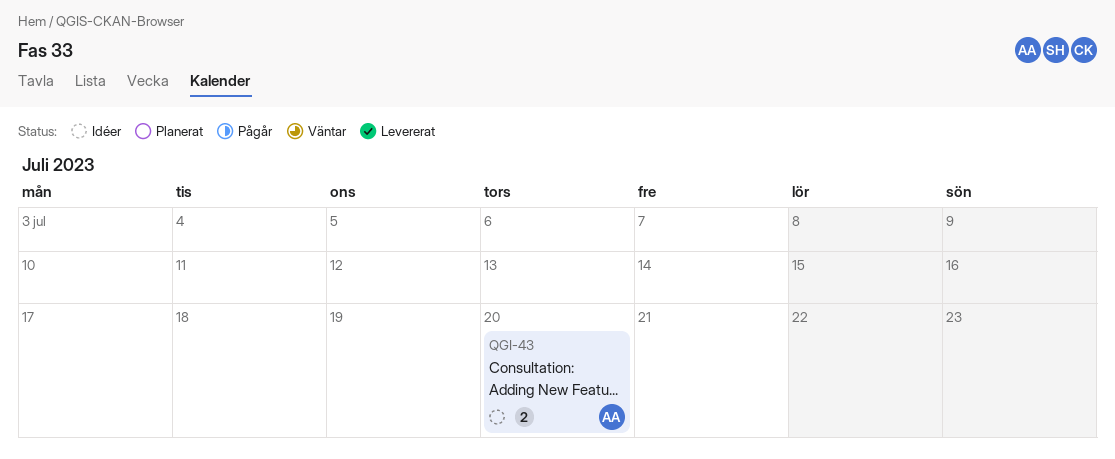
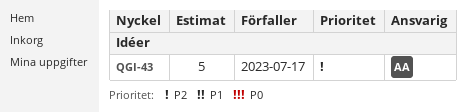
QGI-43, estimate: 2 -> 5
QGI-43, due: Jul 20 -> Jul 17

